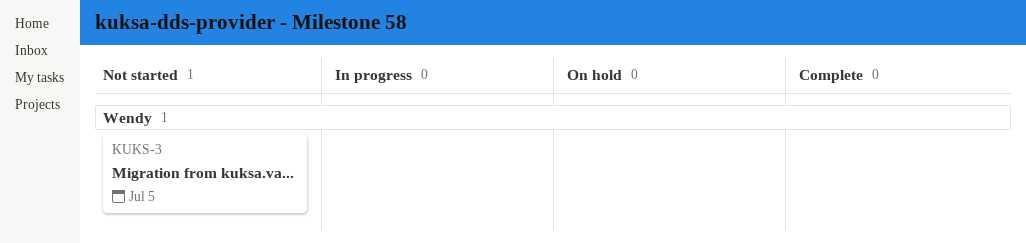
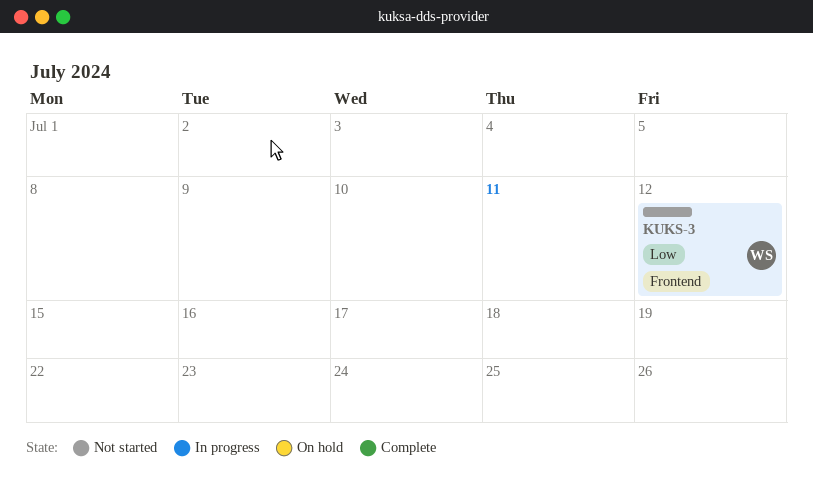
KUKS-3, due: Jul 5 -> Jul 12

